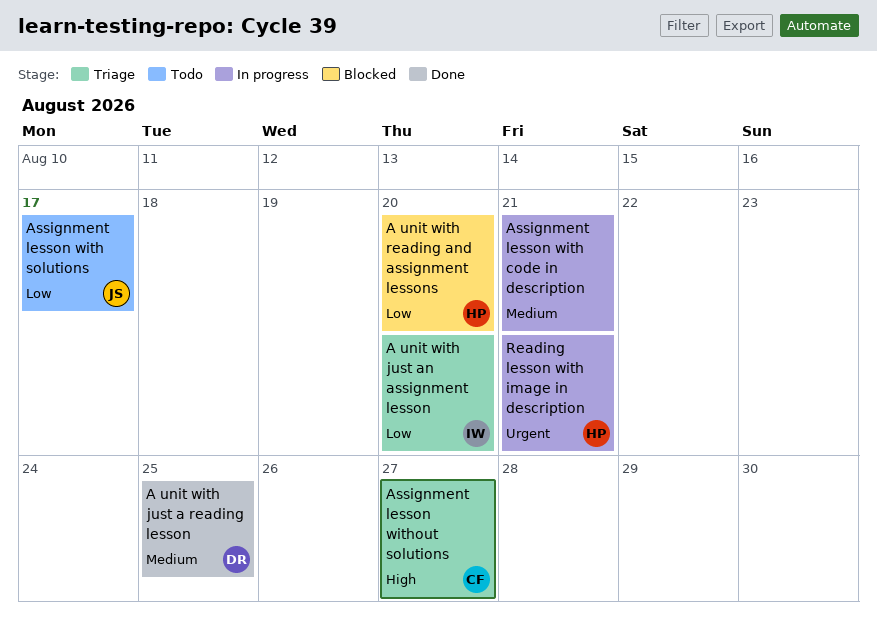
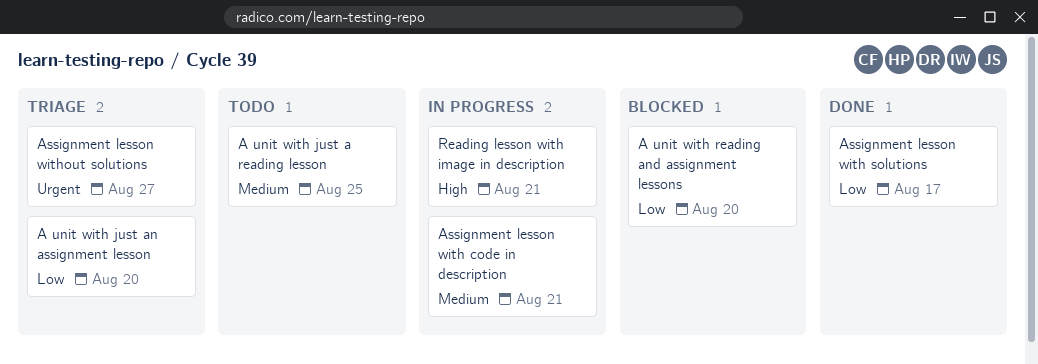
A unit with just a reading lesson, status: Done -> Todo
Assignment lesson with solutions, status: Todo -> Done
Assignment lesson without solutions, priority: High -> Urgent
Reading lesson with image in description, priority: Urgent -> High

